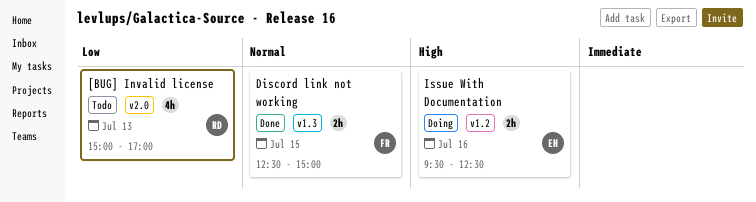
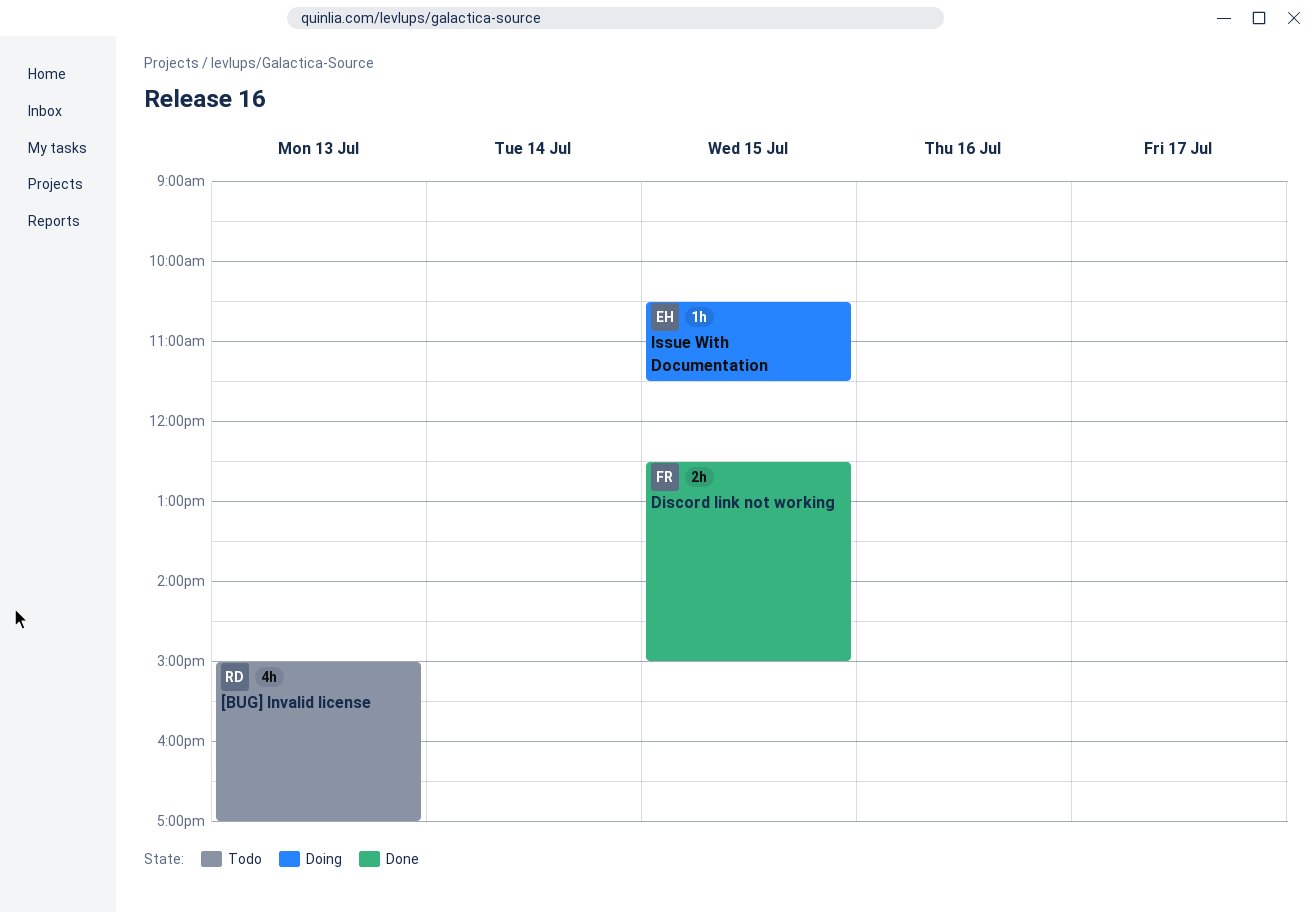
Issue With Documentation, estimate: 2h -> 1h
Issue With Documentation, day: Jul 16 -> Jul 15
Issue With Documentation, begins: 09:30 -> 10:30
Issue With Documentation, ends: 12:30 -> 11:30

